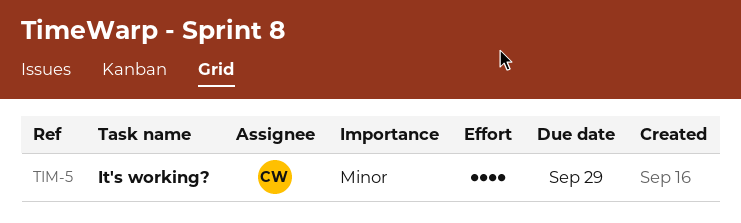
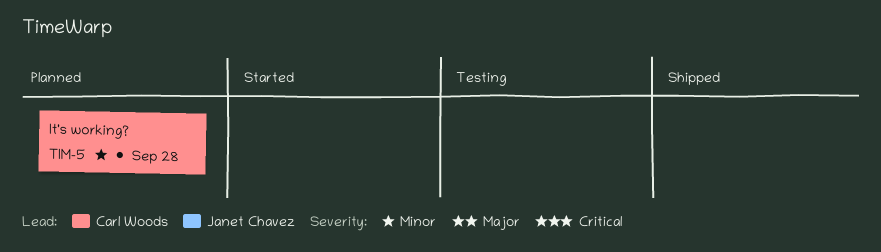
TIM-5, estimate: 4 -> 1
TIM-5, due: Sep 29 -> Sep 28

